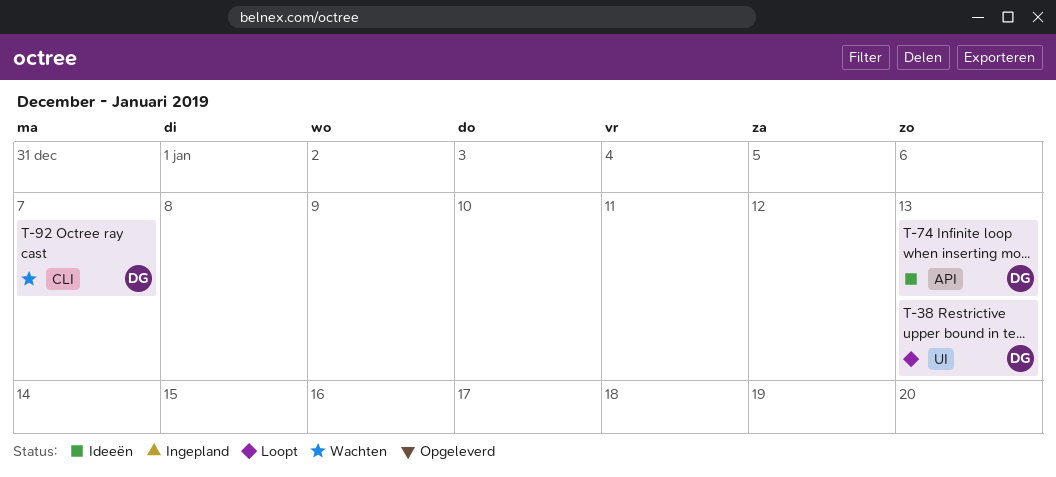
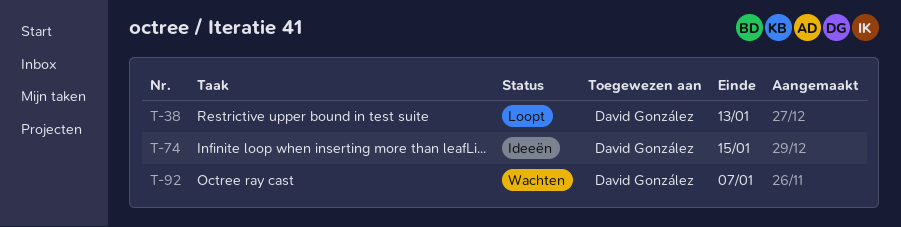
T-74, due: Jan 13 -> Jan 15

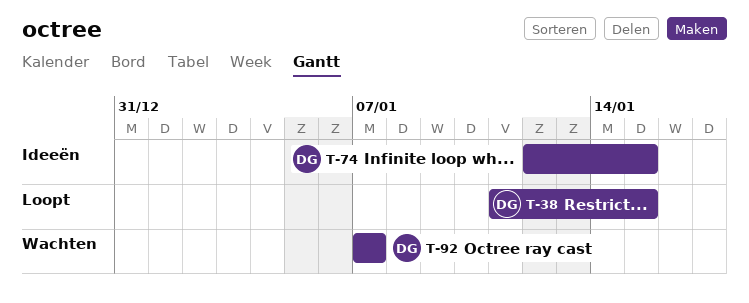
T-38, due: Jan 13 -> Jan 15

